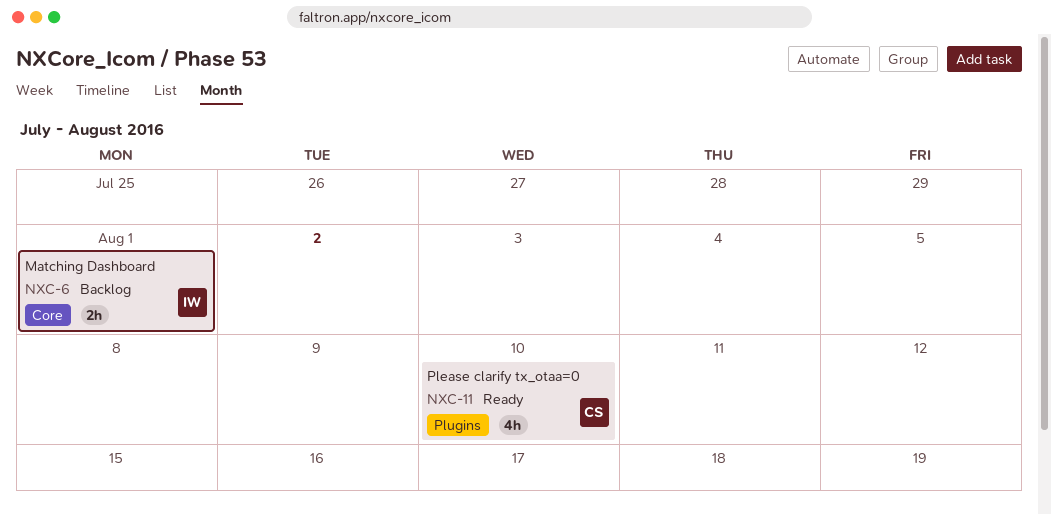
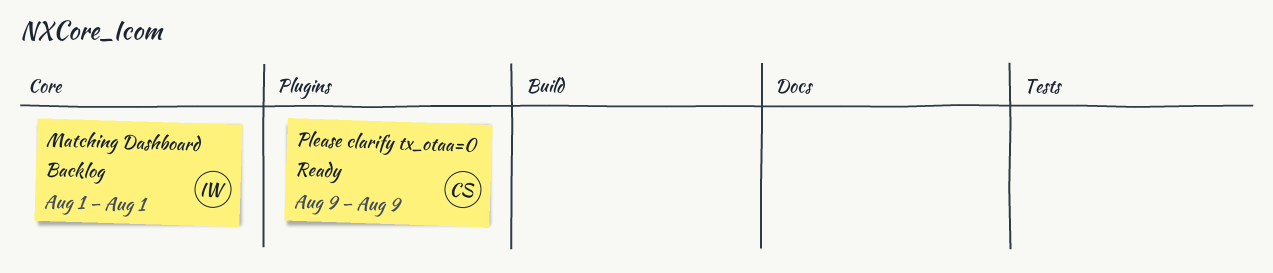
Please clarify tx_otaa=0, due: Aug 10 -> Aug 9

